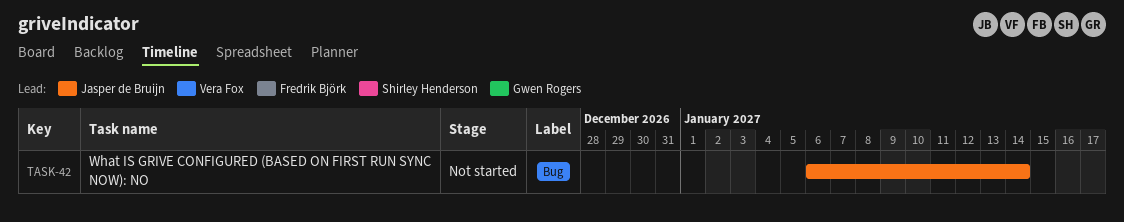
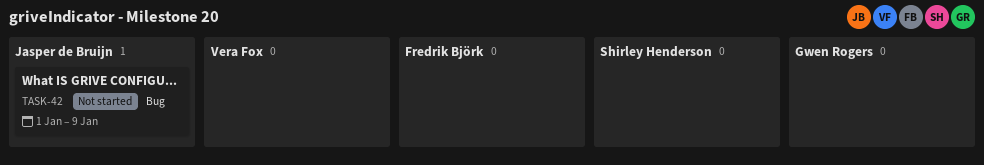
TASK-42, start: Jan 6 -> Jan 1
TASK-42, due: Jan 14 -> Jan 9

